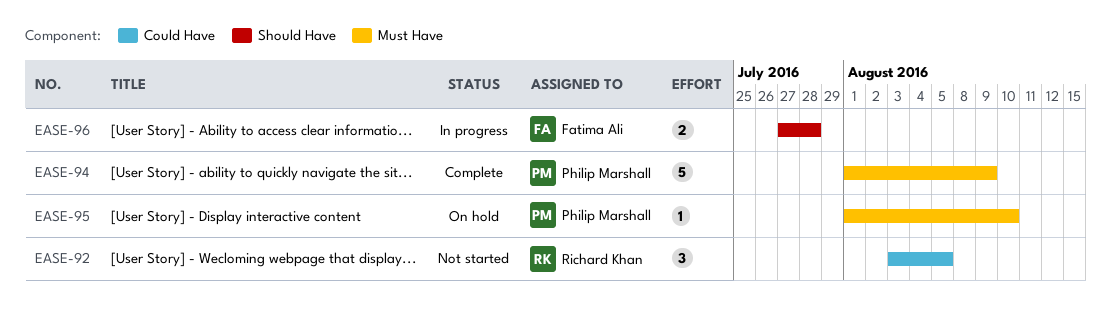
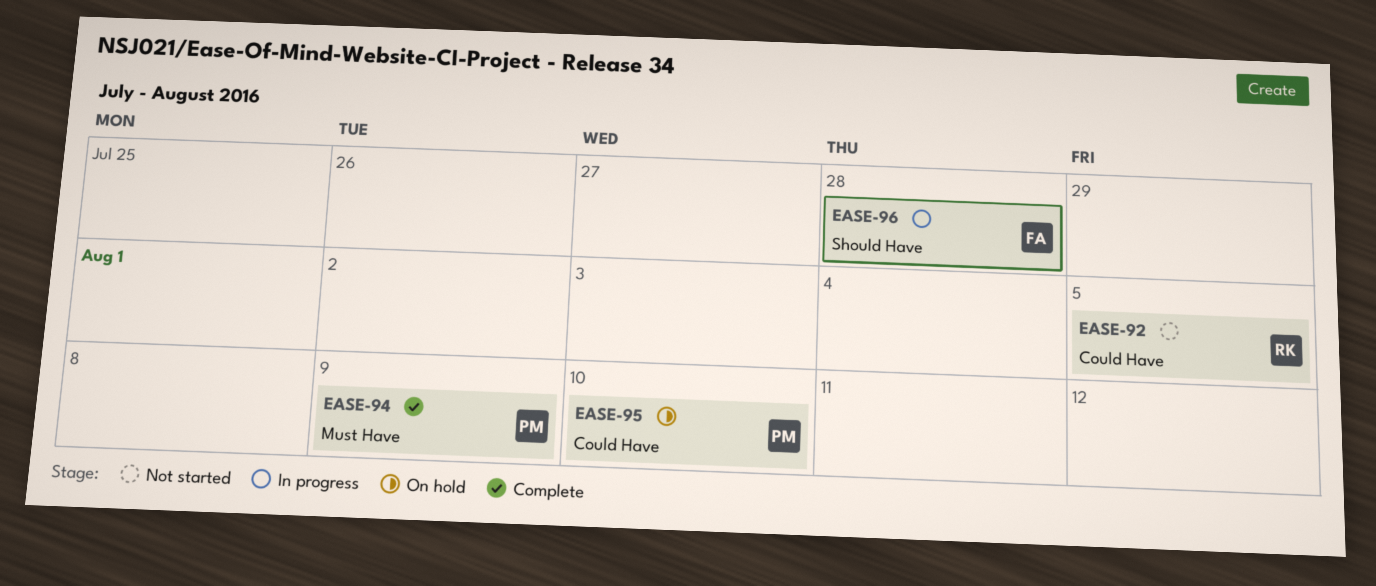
EASE-95, label: Must Have -> Could Have

